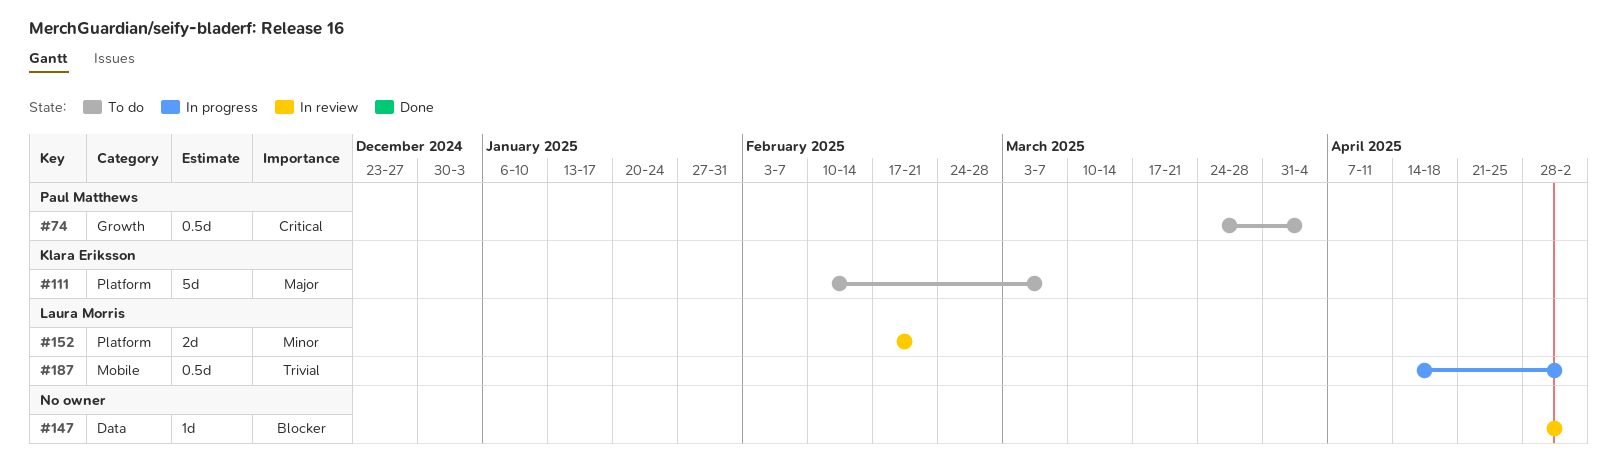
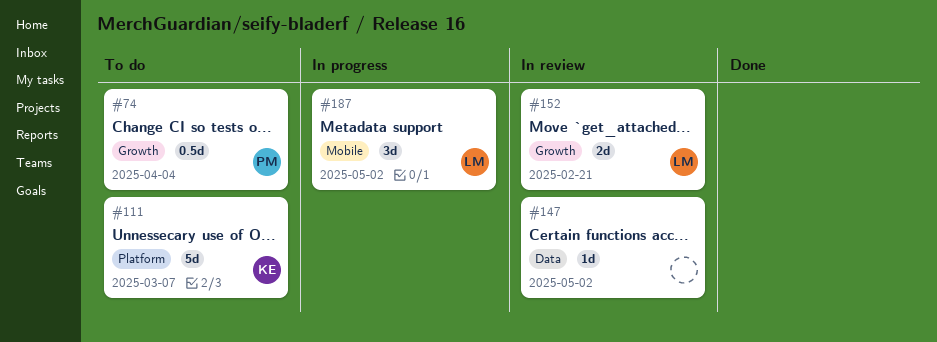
#152, label: Platform -> Growth
#187, estimate: 0.5d -> 3d

